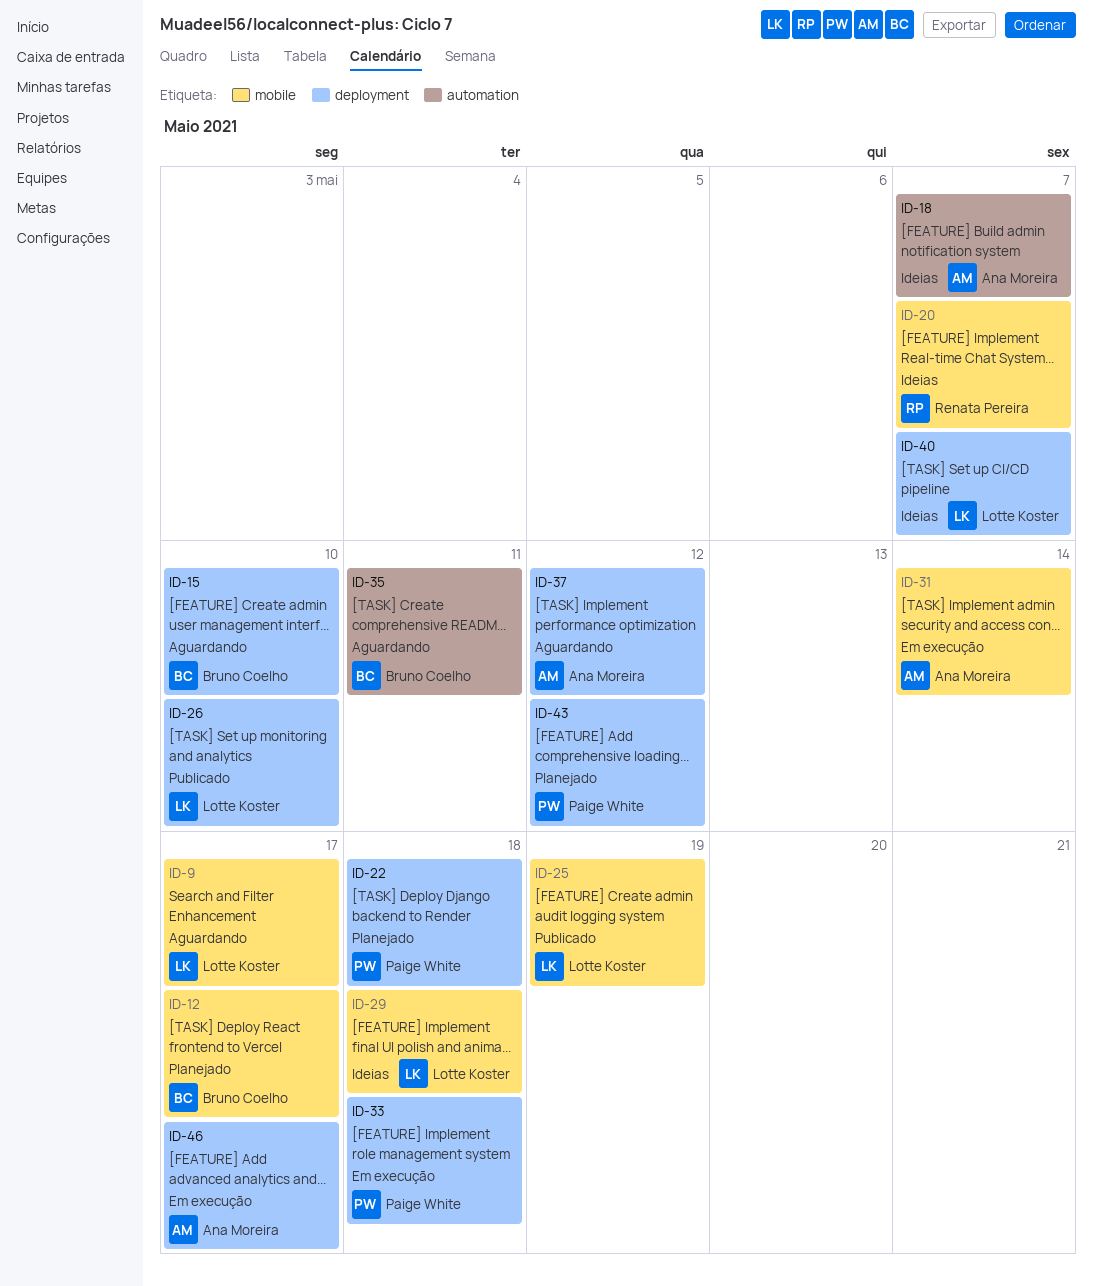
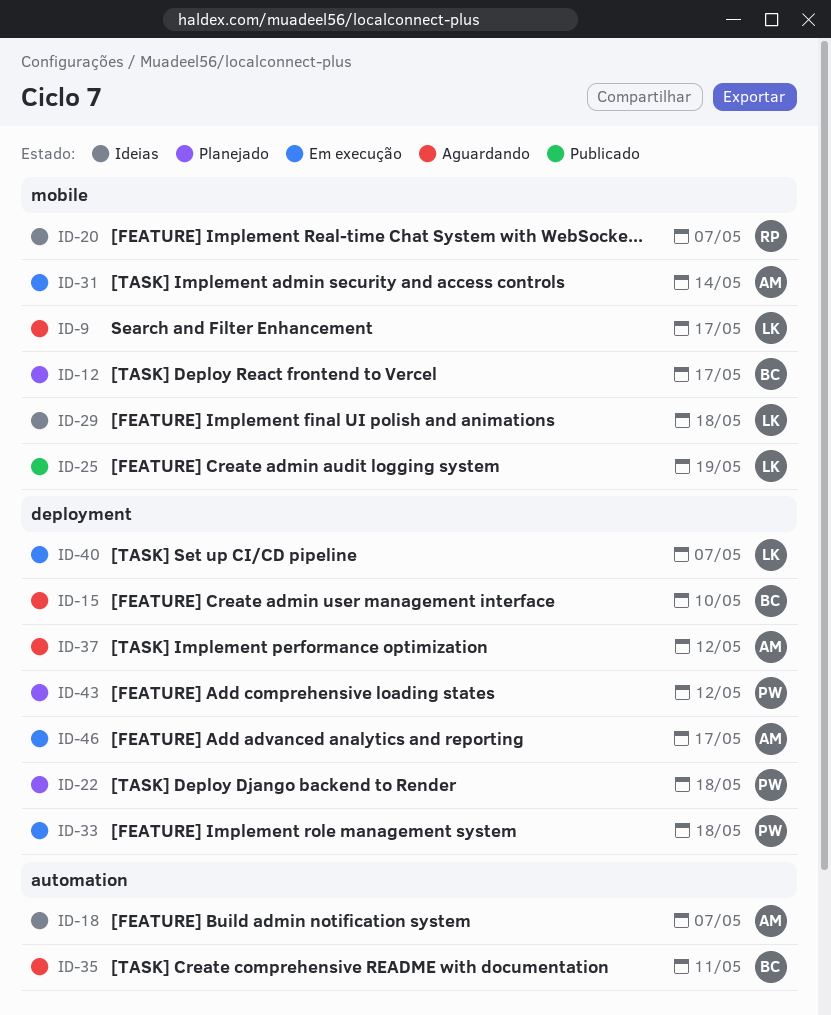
ID-26: present -> none
ID-40, status: Ideias -> Em execução

